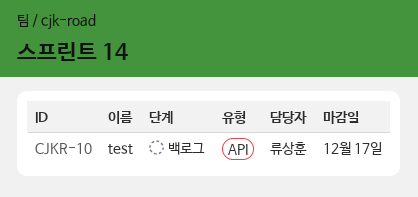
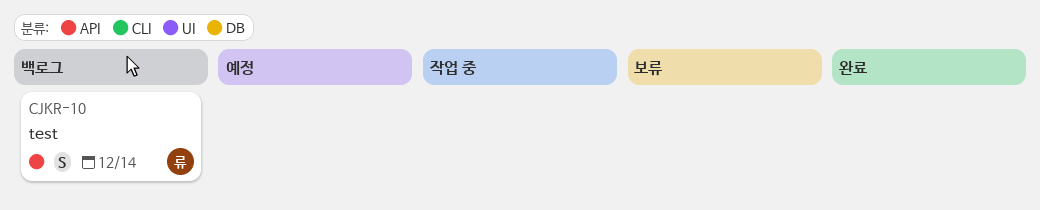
CJKR-10, due: Dec 17 -> Dec 14

